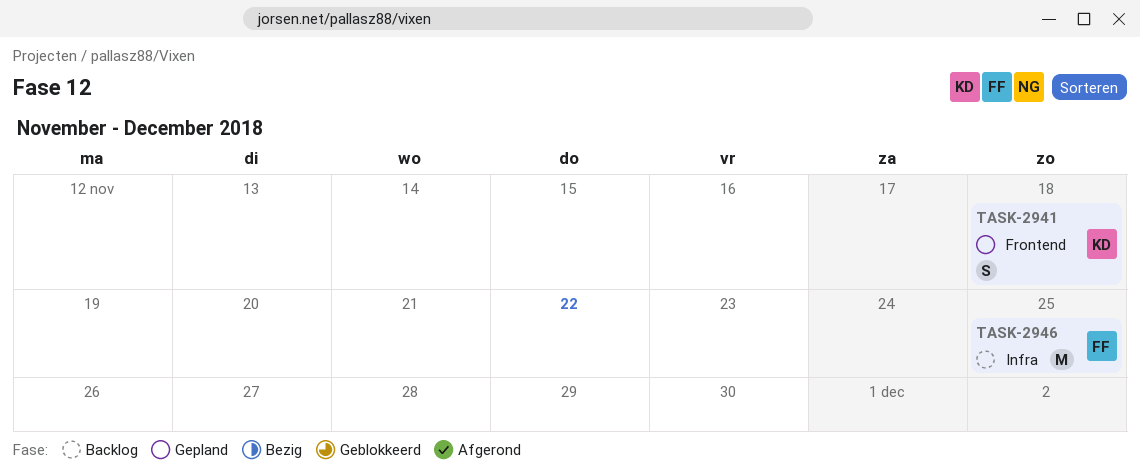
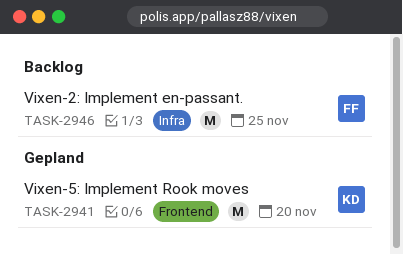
TASK-2941, estimate: S -> M
TASK-2941, due: Nov 18 -> Nov 20

